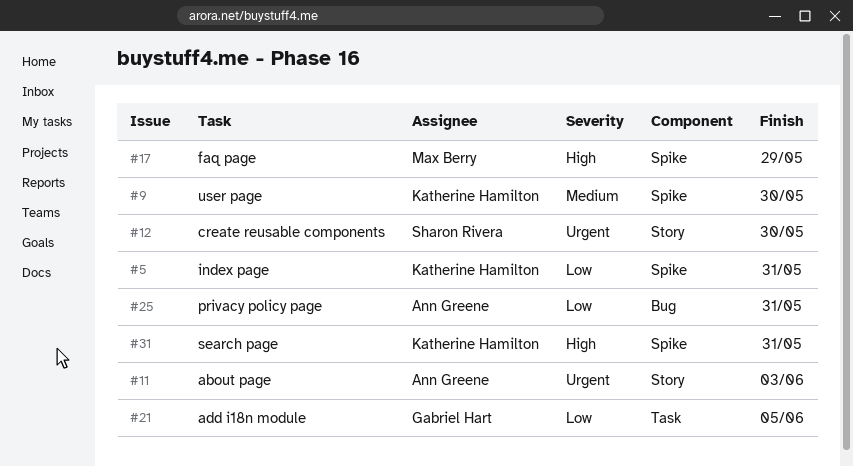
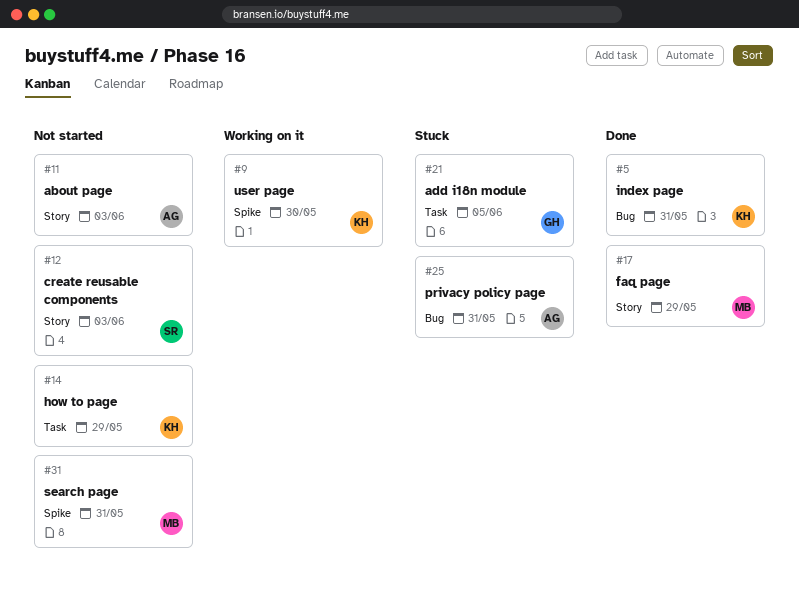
#5, label: Spike -> Bug
#12, due: May 30 -> Jun 3
#14: none -> present
#17, label: Spike -> Story
#31, owner: Katherine Hamilton -> Max Berry

